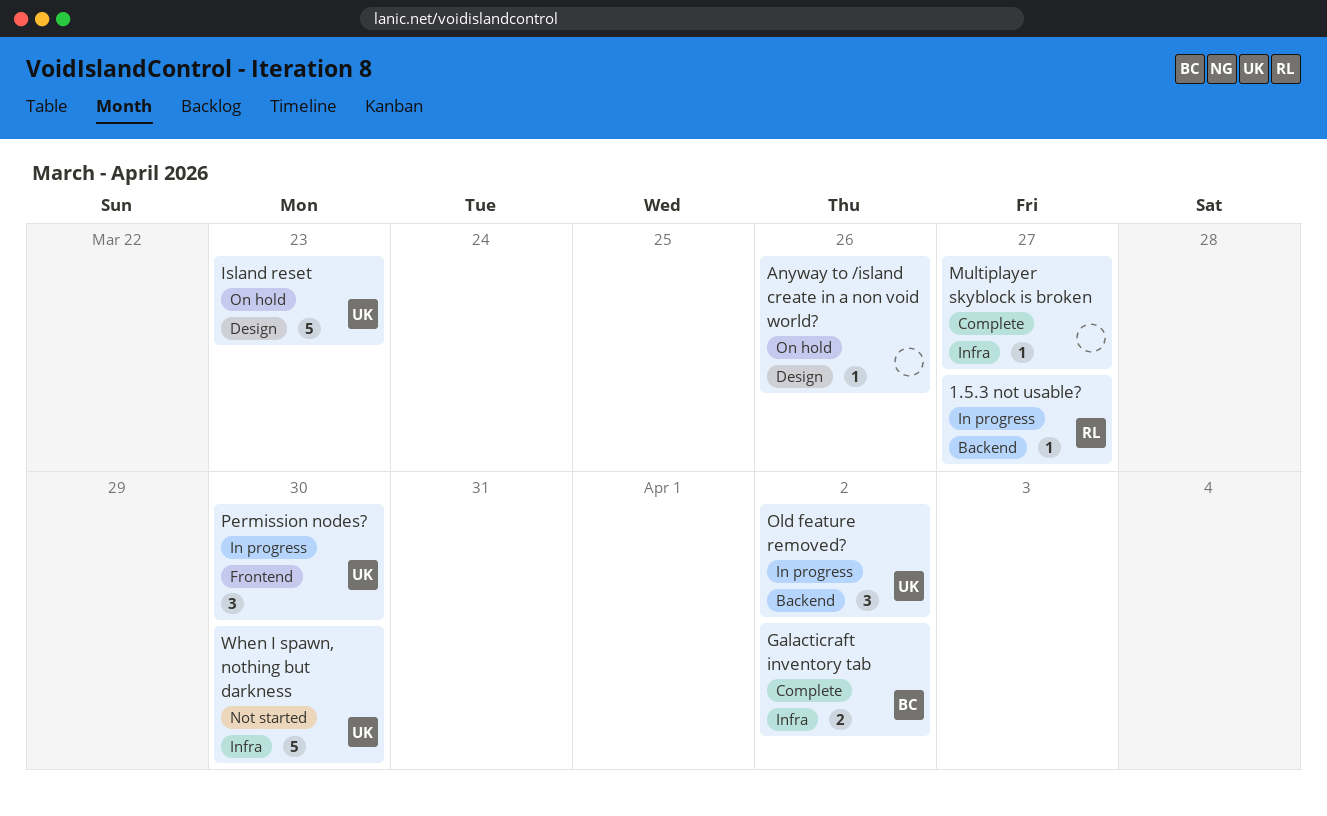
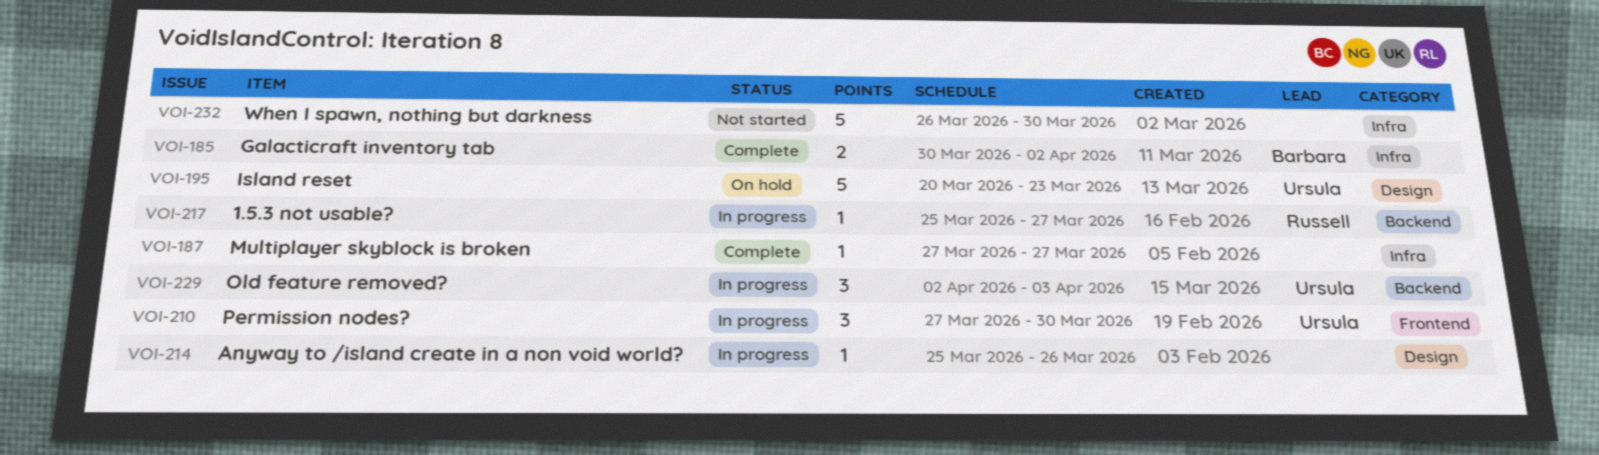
Anyway to /island create in a non void world?, status: On hold -> In progress
Old feature removed?, due: Apr 2 -> Apr 3
When I spawn, nothing but darkness, owner: Ursula -> none

